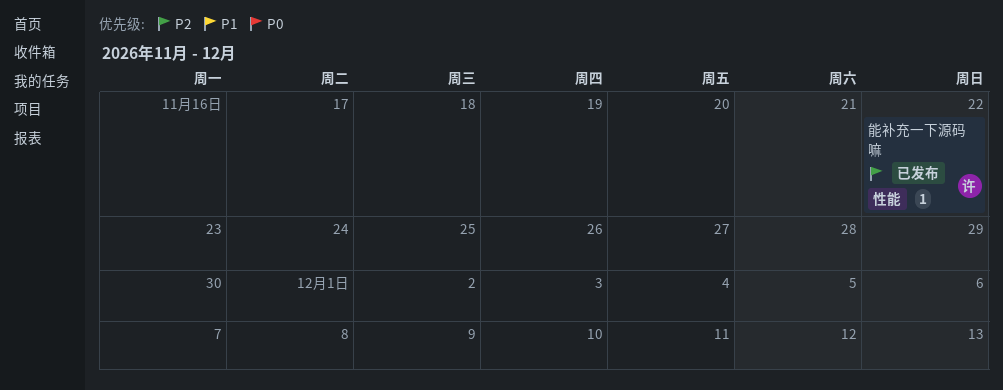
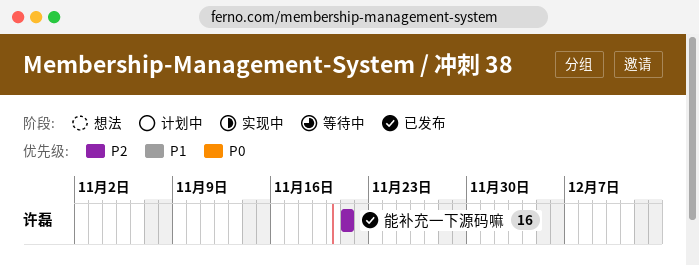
能补充一下源码嘛, estimate: 1 -> 16
能补充一下源码嘛, due: Nov 22 -> Nov 21

